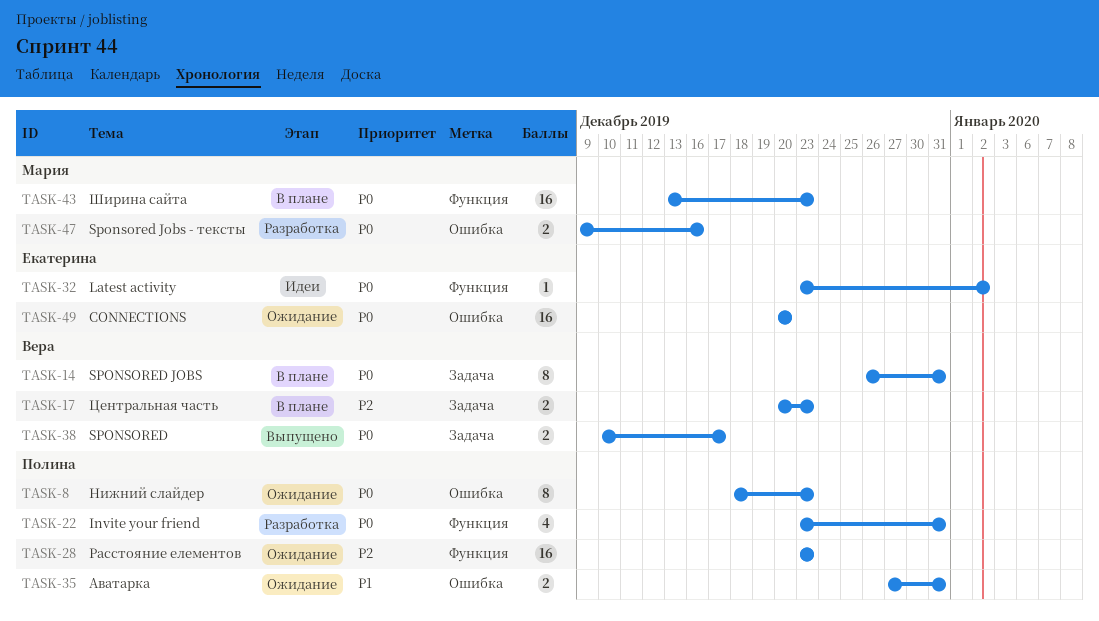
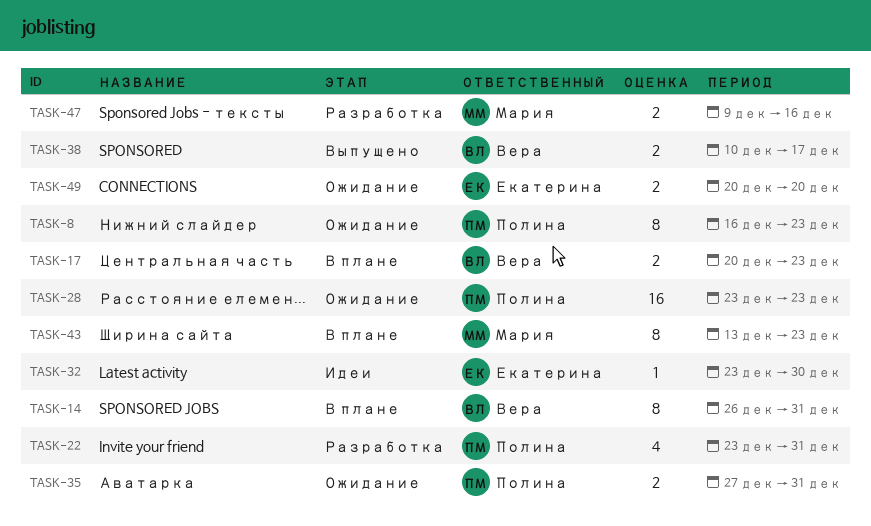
TASK-8, start: Dec 18 -> Dec 16
TASK-32, due: Jan 2 -> Dec 30
TASK-43, estimate: 16 -> 8
TASK-49, estimate: 16 -> 2

